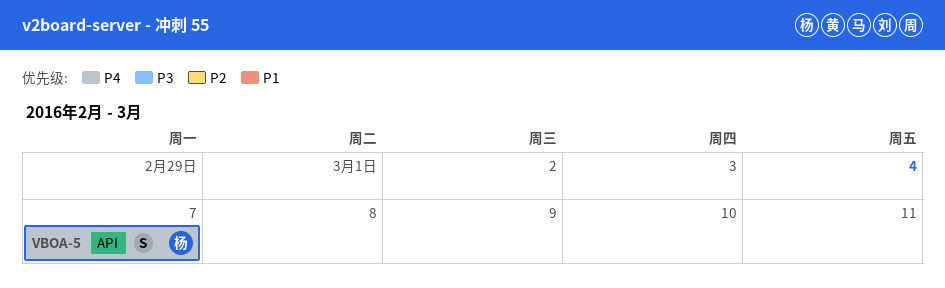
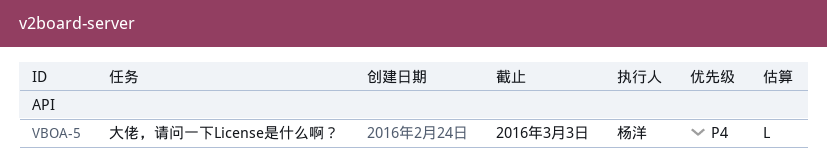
VBOA-5, estimate: S -> L
VBOA-5, due: Mar 7 -> Mar 3

